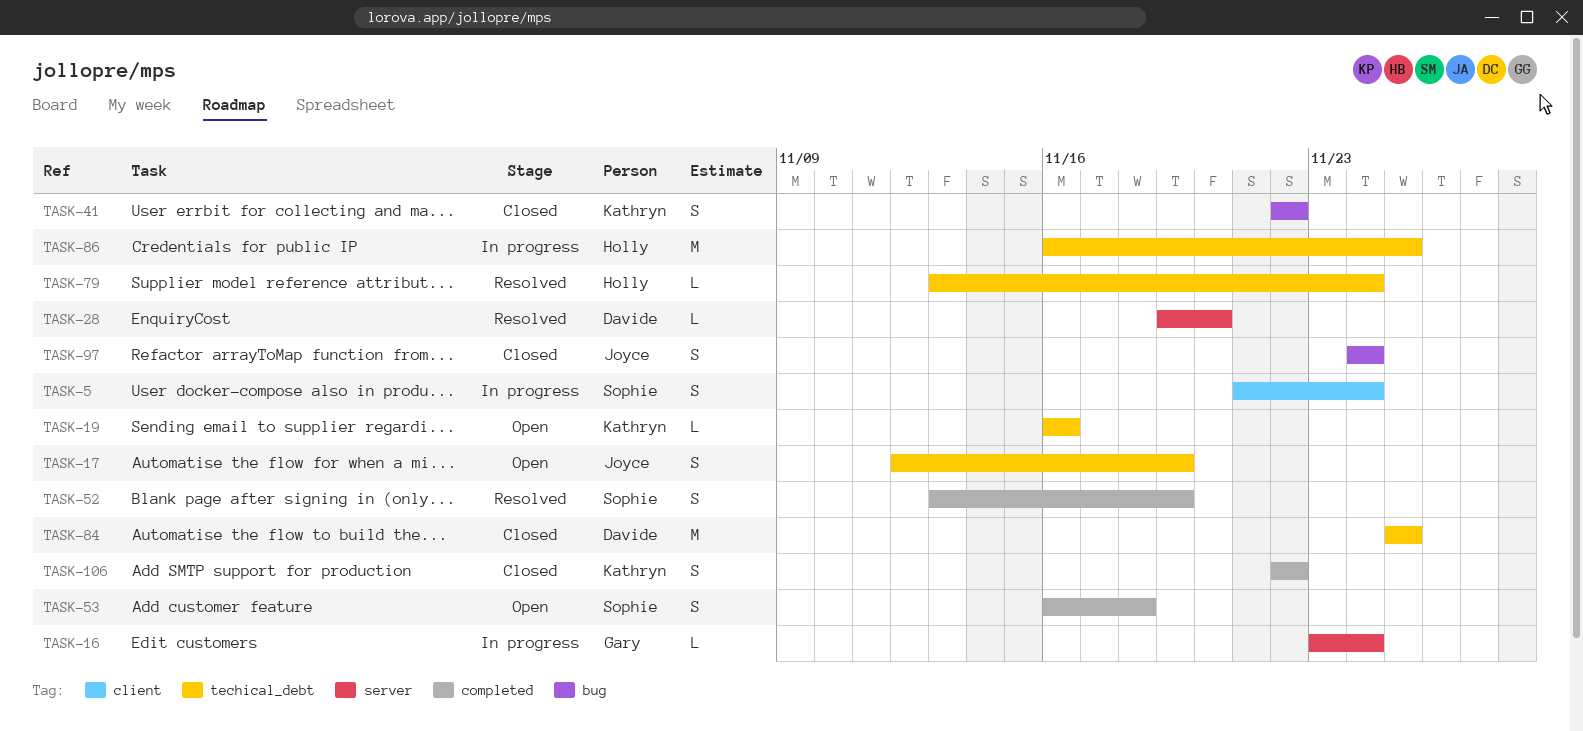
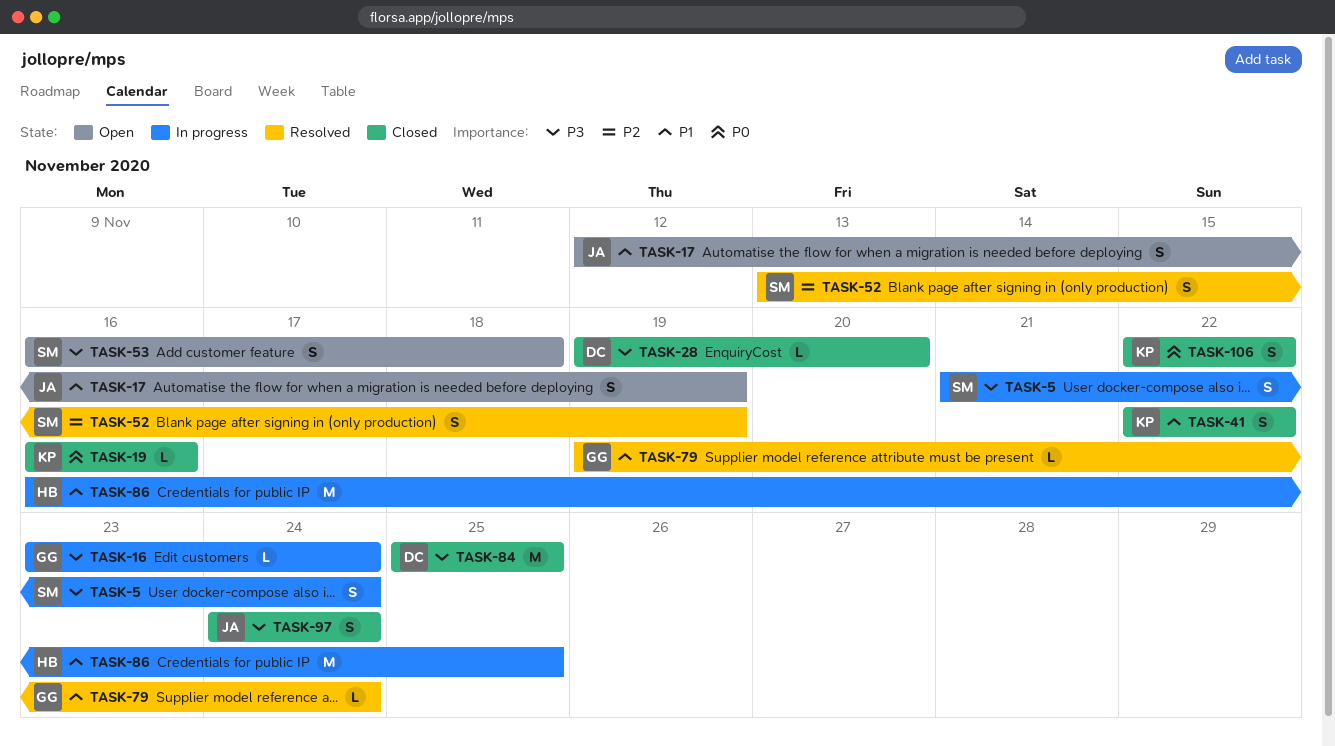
TASK-19, status: Open -> Closed
TASK-28, status: Resolved -> Closed
TASK-79, owner: Holly -> Gary
TASK-79, start: Nov 13 -> Nov 19

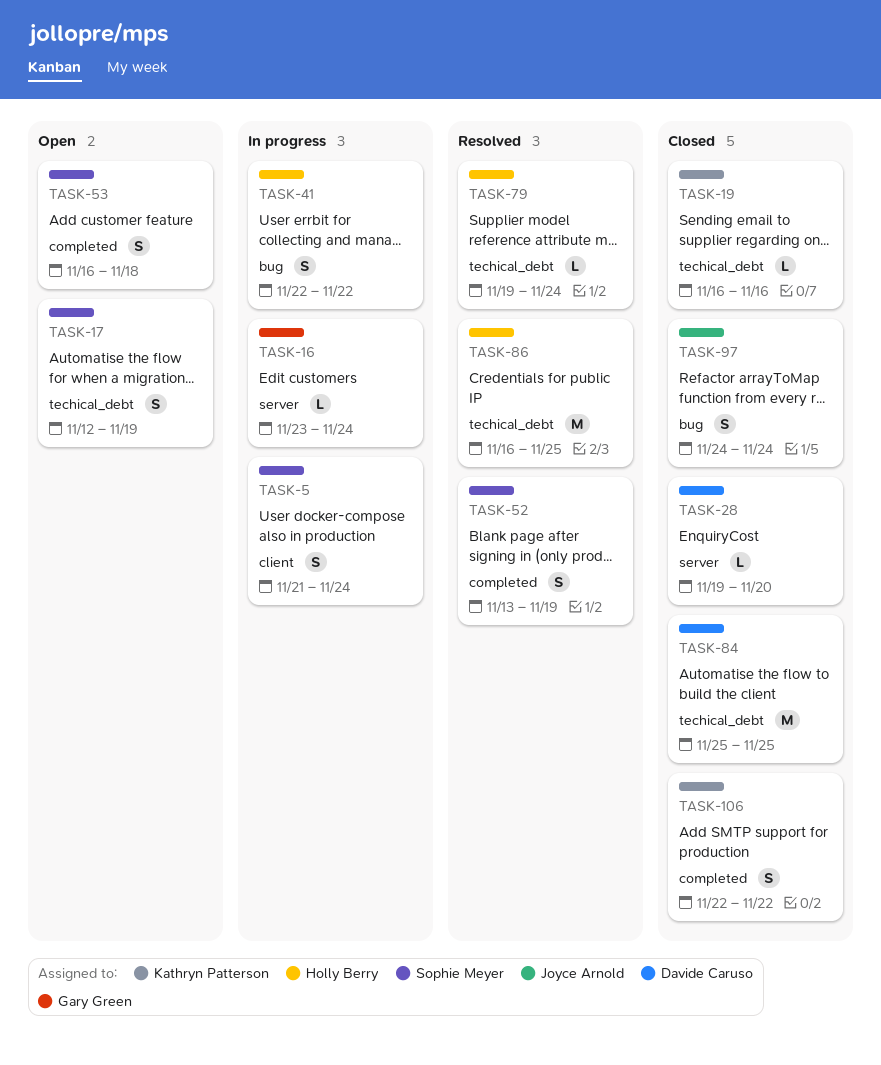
TASK-17, owner: Joyce Arnold -> Sophie Meyer
TASK-41, status: Closed -> In progress
TASK-41, owner: Kathryn Patterson -> Holly Berry
TASK-79, owner: Gary Green -> Holly Berry
TASK-86, status: In progress -> Resolved

